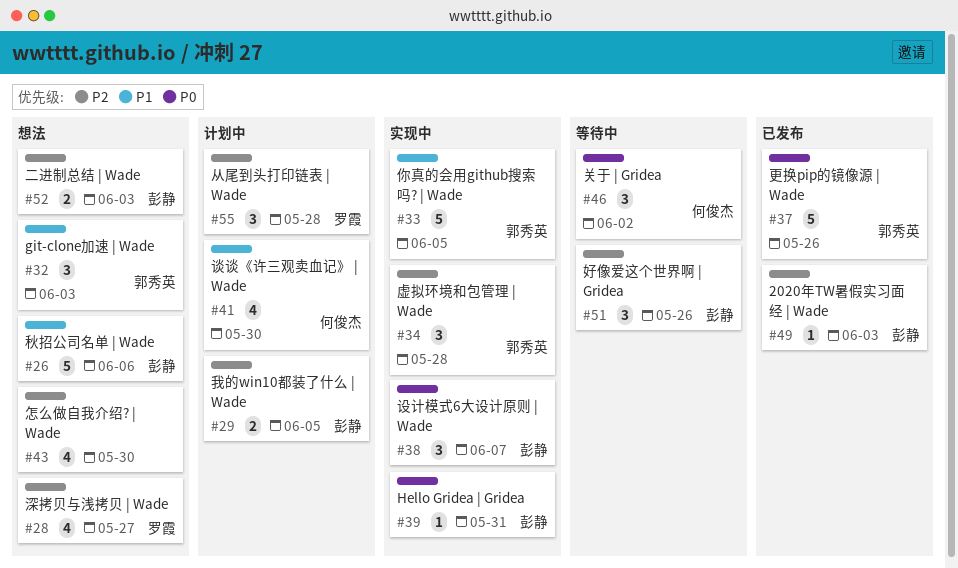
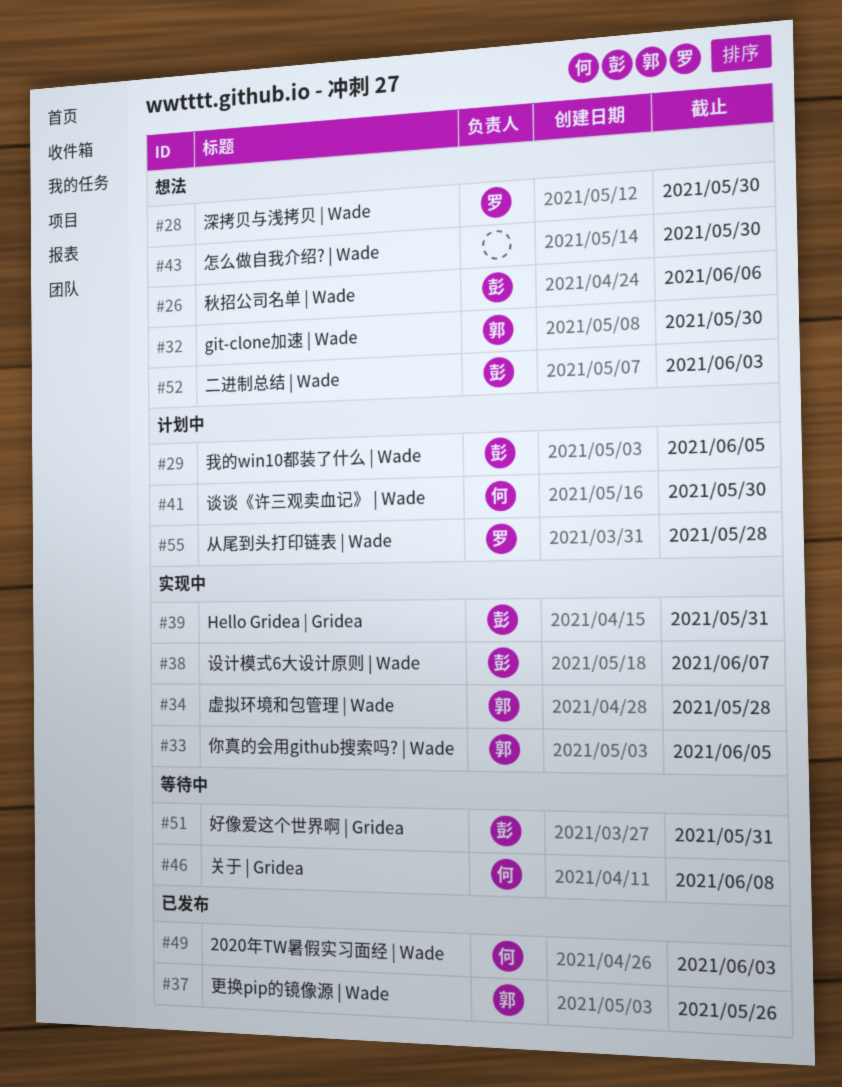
#28, due: May 27 -> May 30
#32, due: Jun 3 -> May 30
#46, due: Jun 2 -> Jun 8
#49, owner: 彭静 -> 何俊杰
#51, due: May 26 -> May 31

